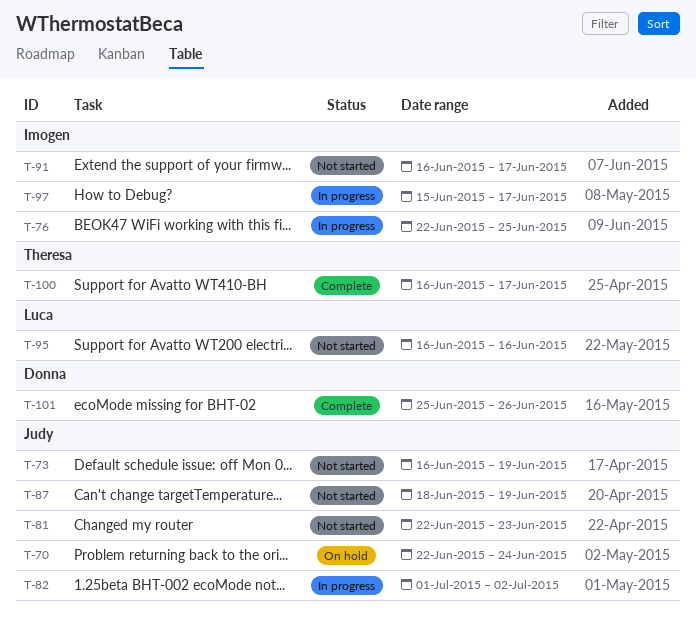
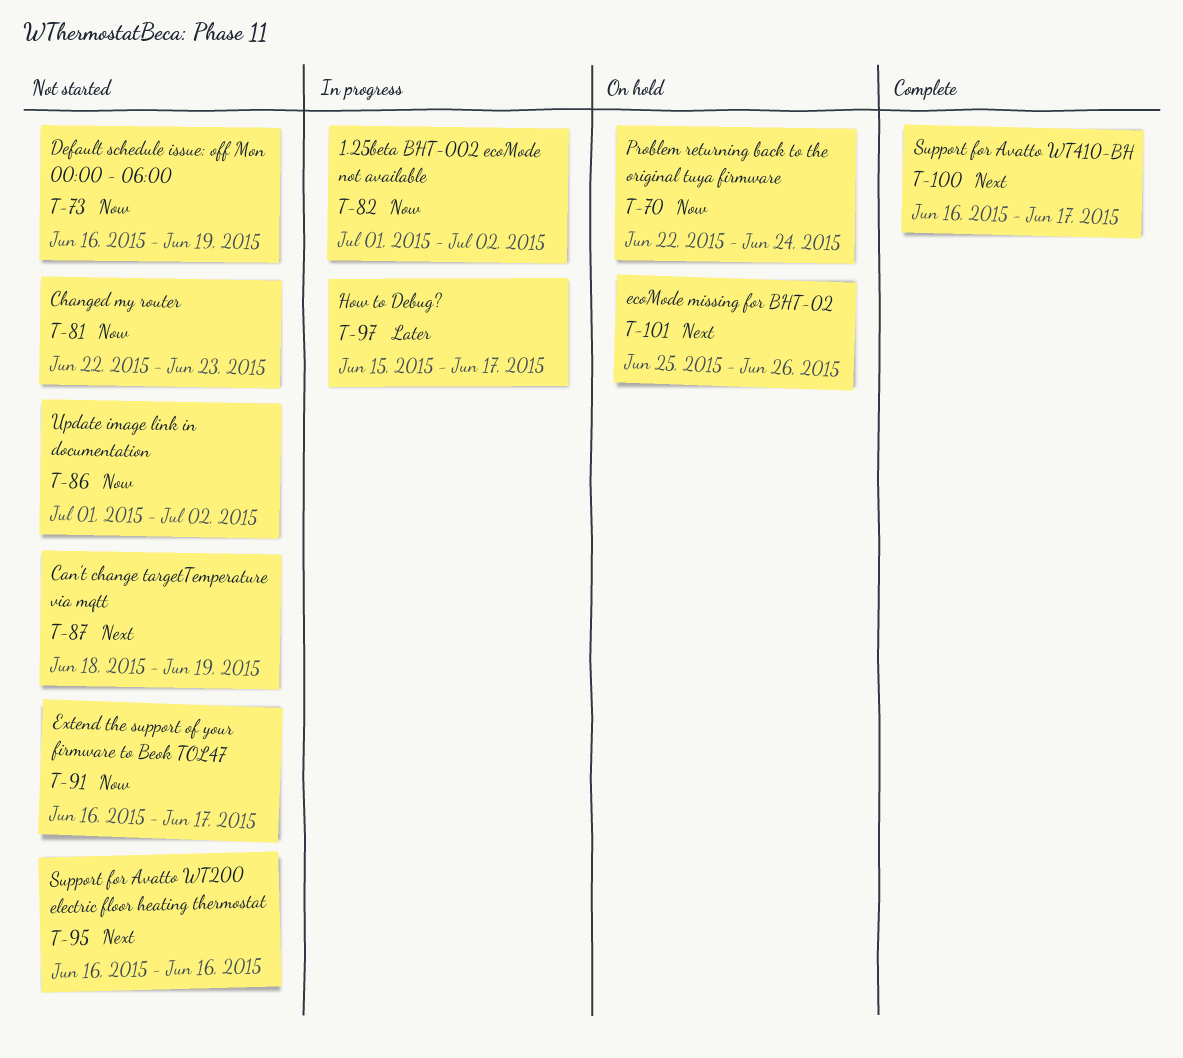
T-76: present -> none
T-86: none -> present
T-101, status: Complete -> On hold

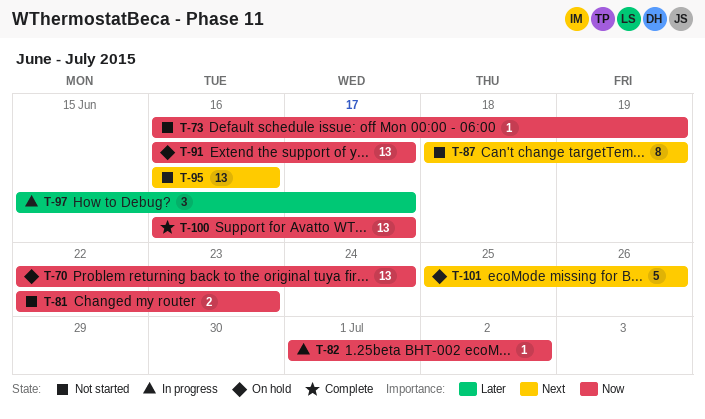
T-86: present -> none
T-91, status: Not started -> On hold
T-100, priority: Next -> Now

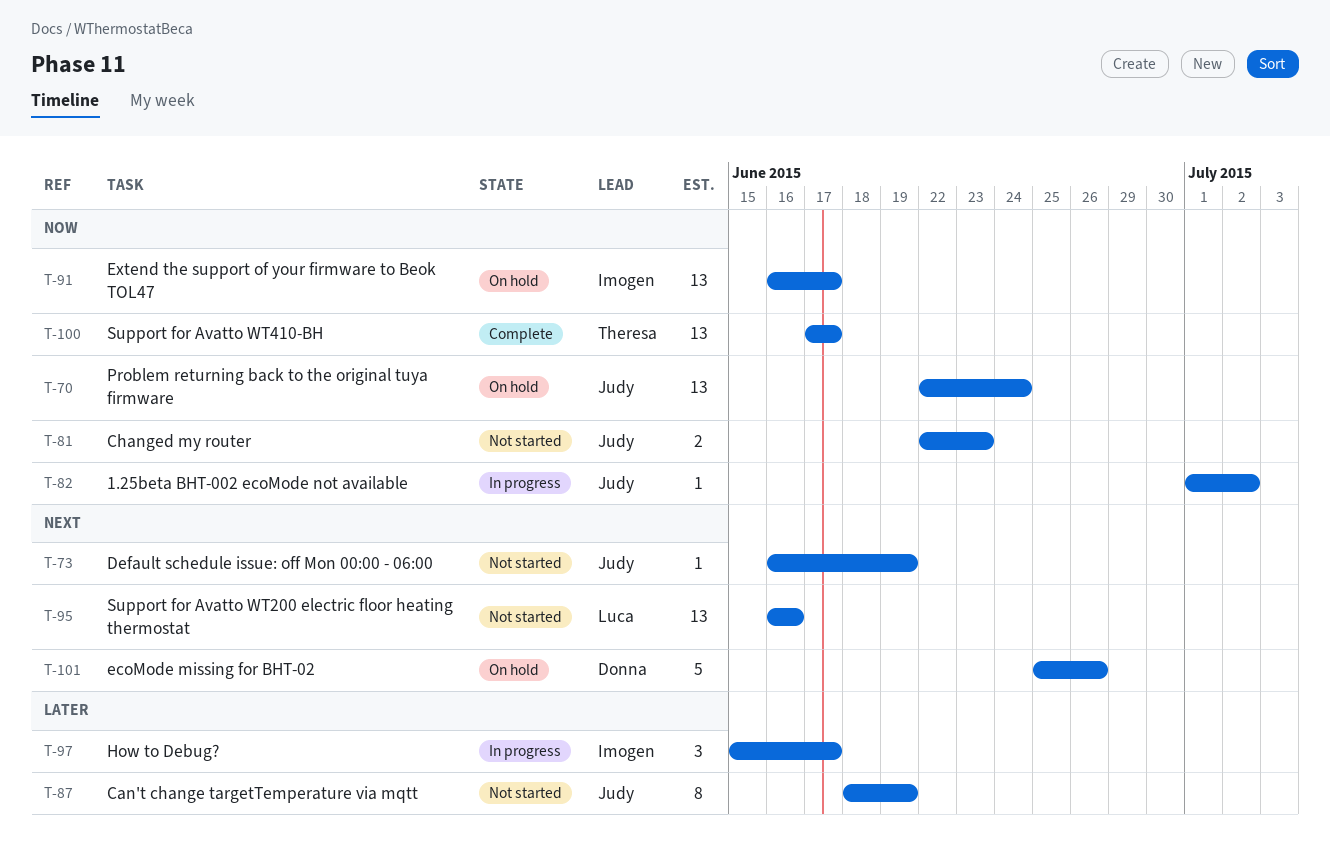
T-73, priority: Now -> Next
T-87, priority: Next -> Later
T-100, start: Jun 16 -> Jun 17

